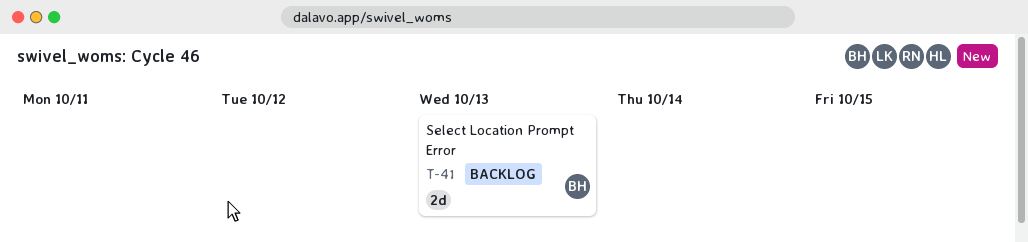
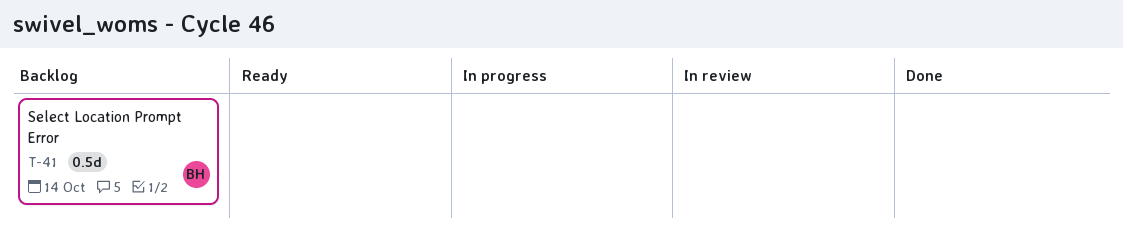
T-41, estimate: 2d -> 0.5d
T-41, due: Oct 13 -> Oct 14

